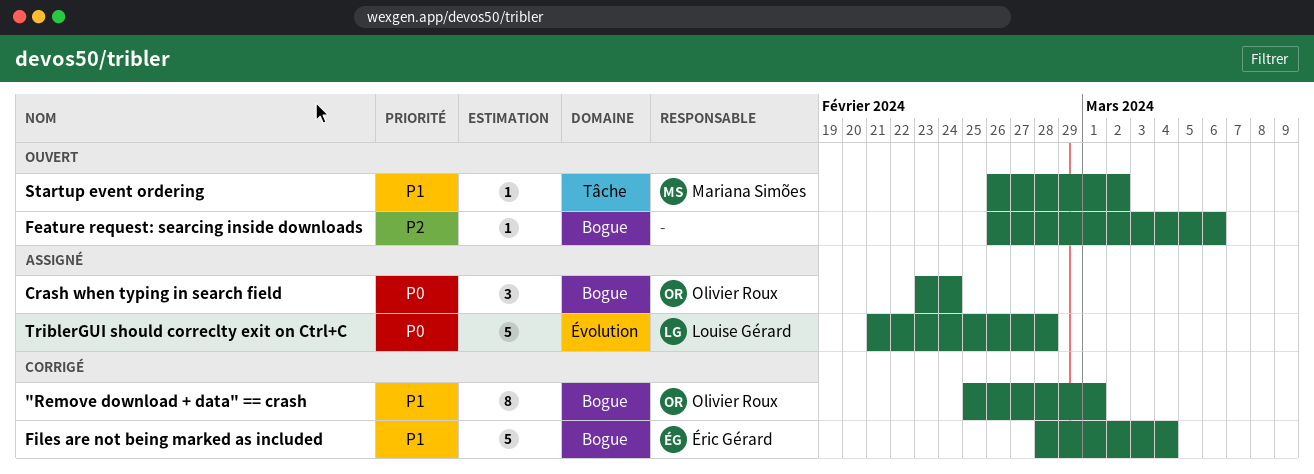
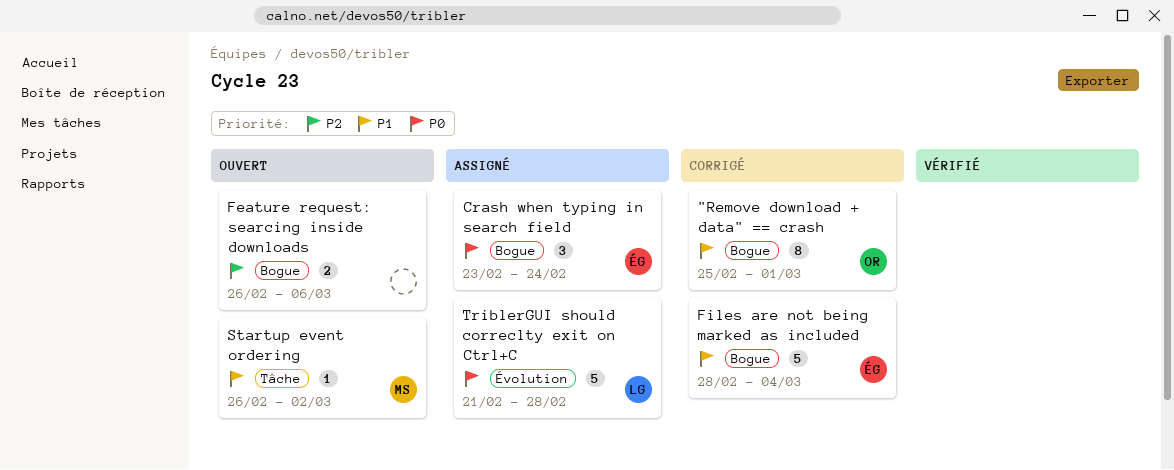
Crash when typing in search field, owner: Olivier Roux -> Éric Gérard
Feature request: searcing inside downloads, estimate: 1 -> 2

